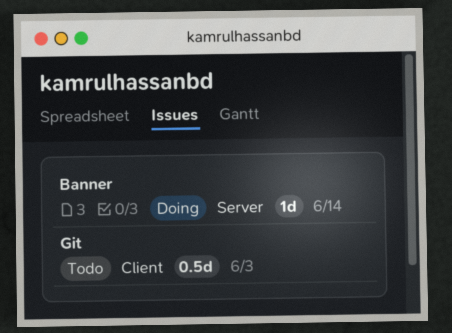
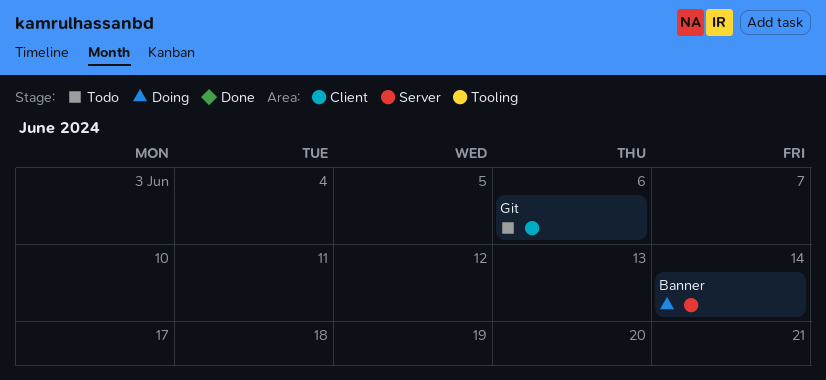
Git, due: Jun 3 -> Jun 6

